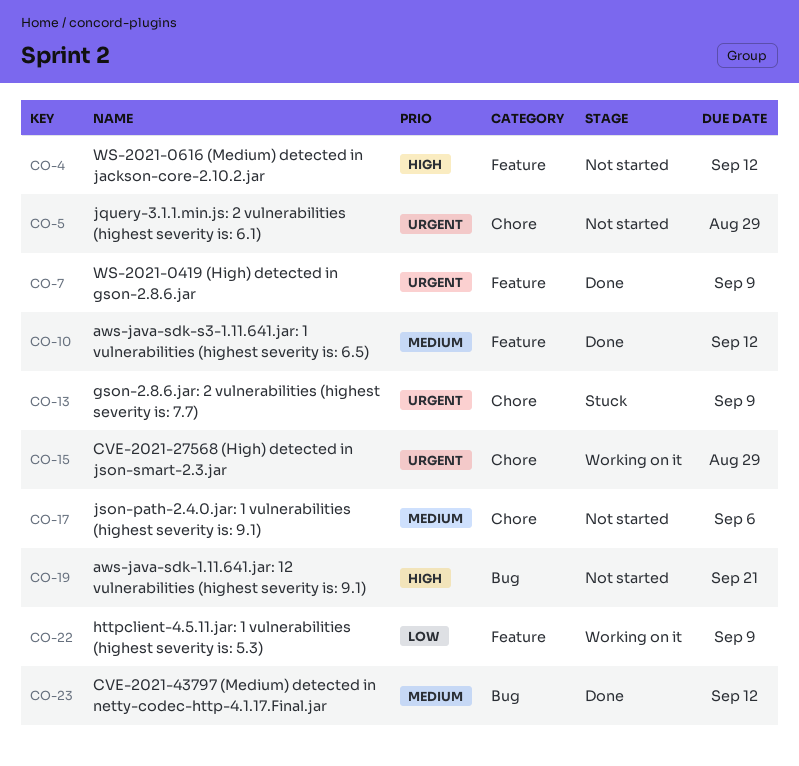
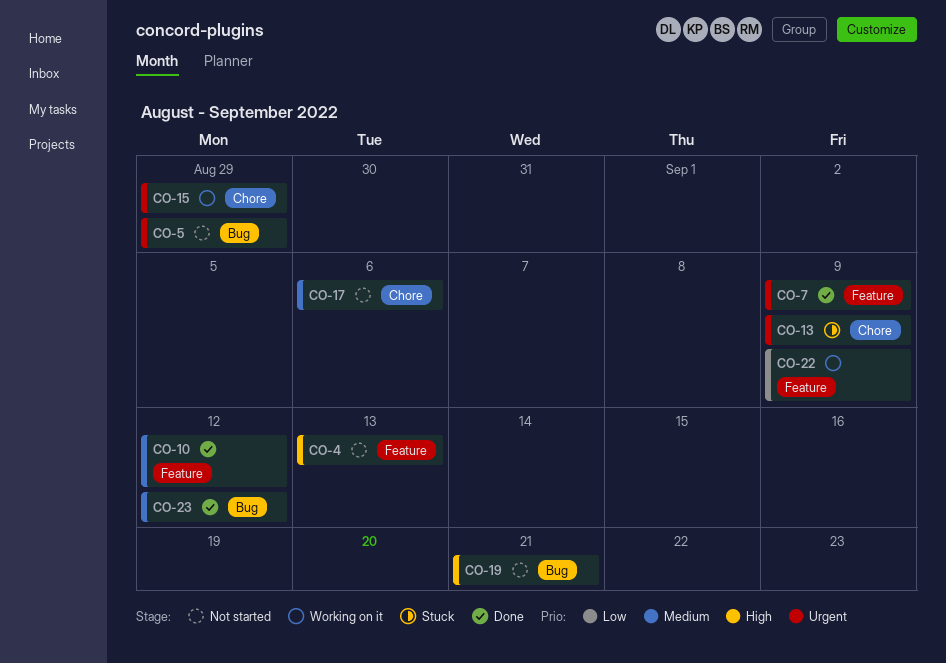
CO-4, due: Sep 12 -> Sep 13
CO-5, label: Chore -> Bug

